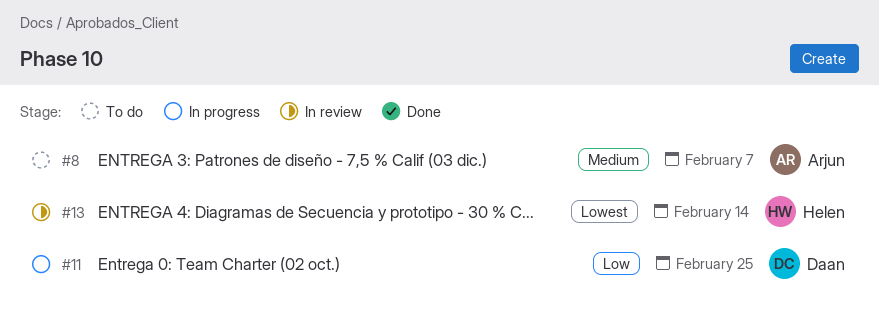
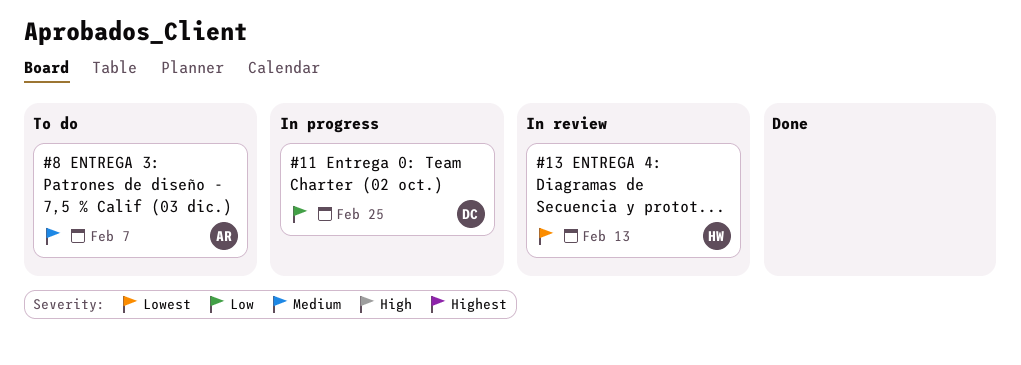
#13, due: Feb 14 -> Feb 13

